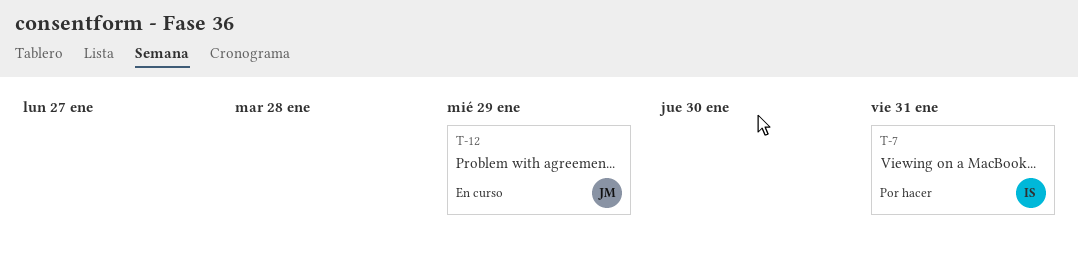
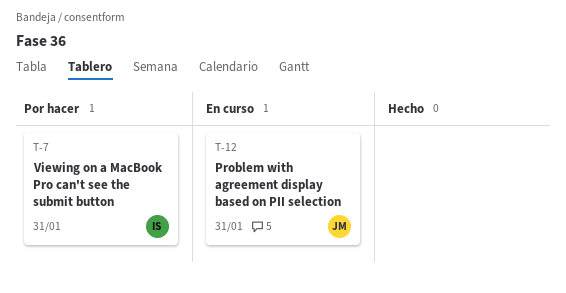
T-12, due: Jan 29 -> Jan 31

